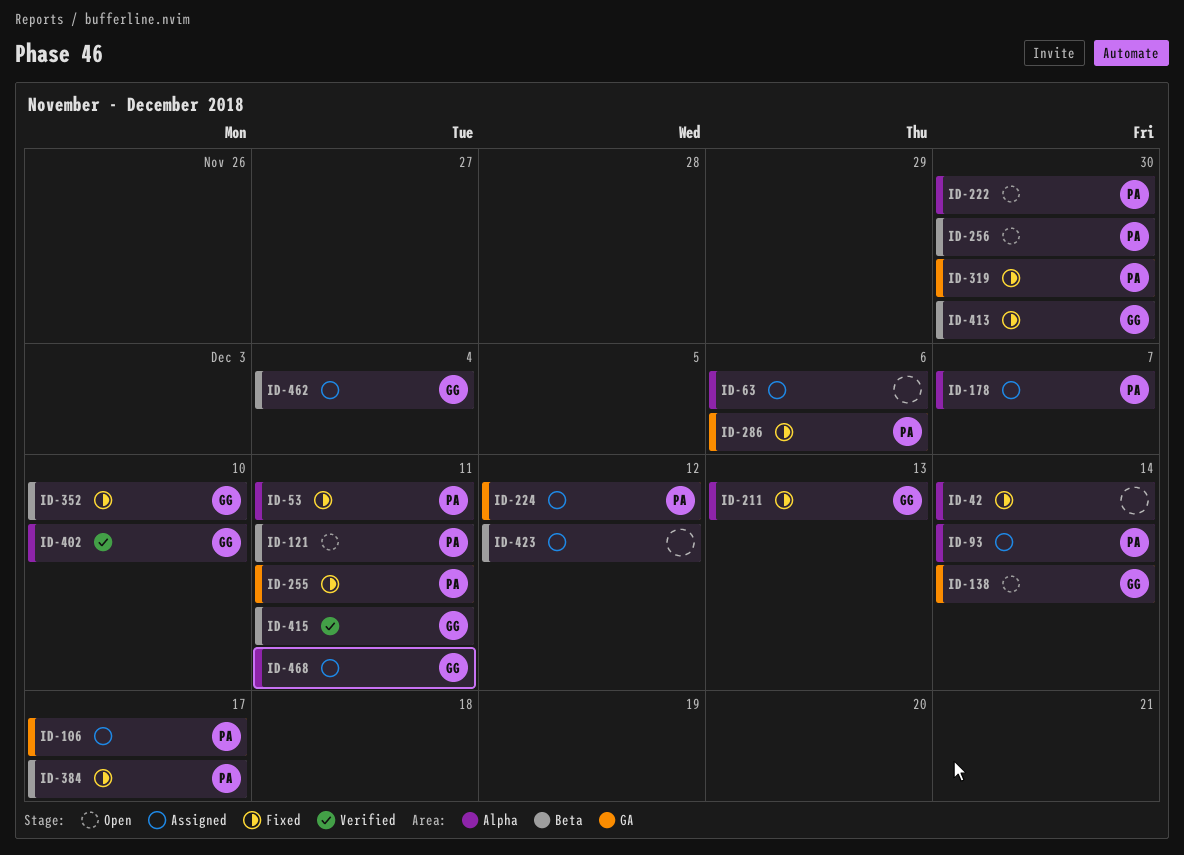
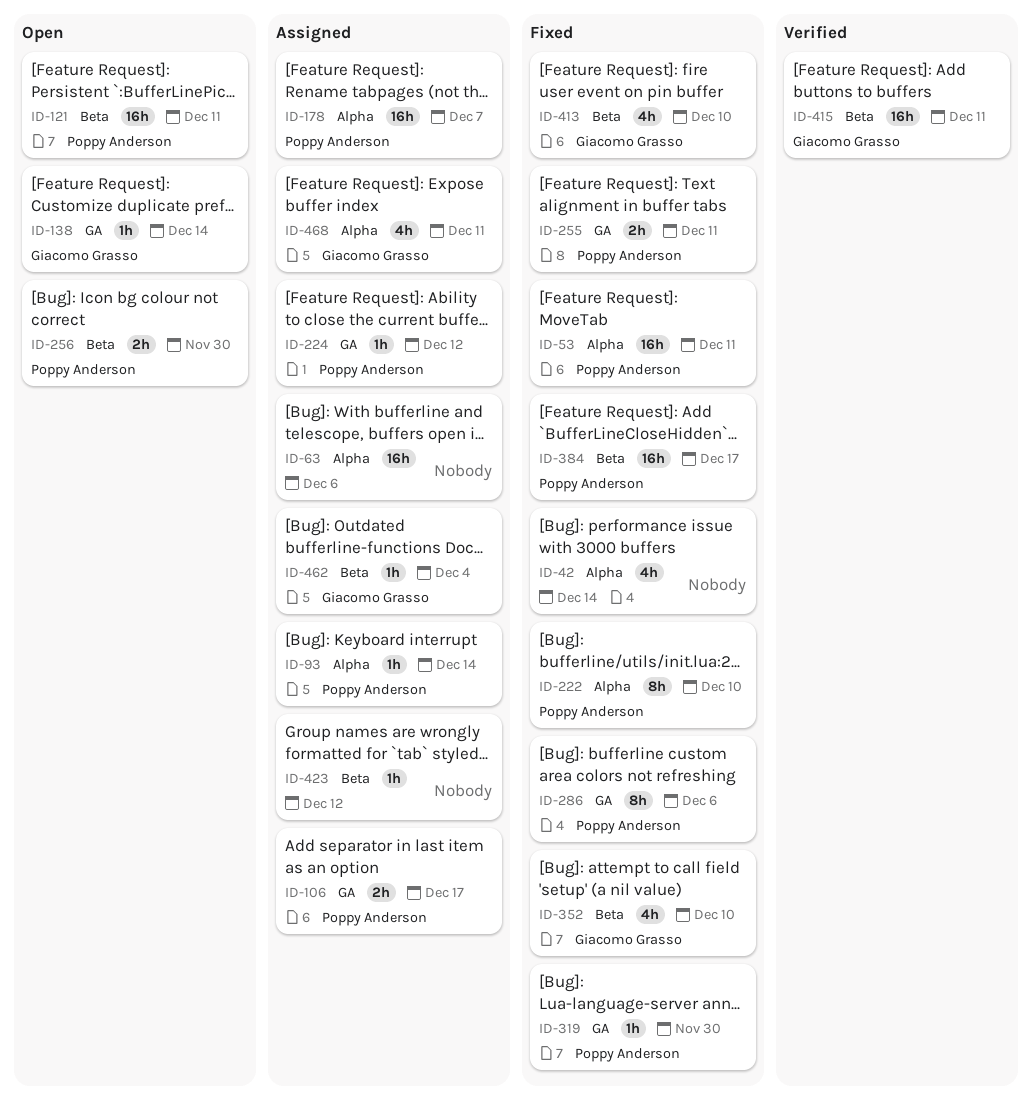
ID-211: present -> none
ID-222, status: Open -> Fixed
ID-222, due: Nov 30 -> Dec 10
ID-402: present -> none
ID-413, due: Nov 30 -> Dec 10

